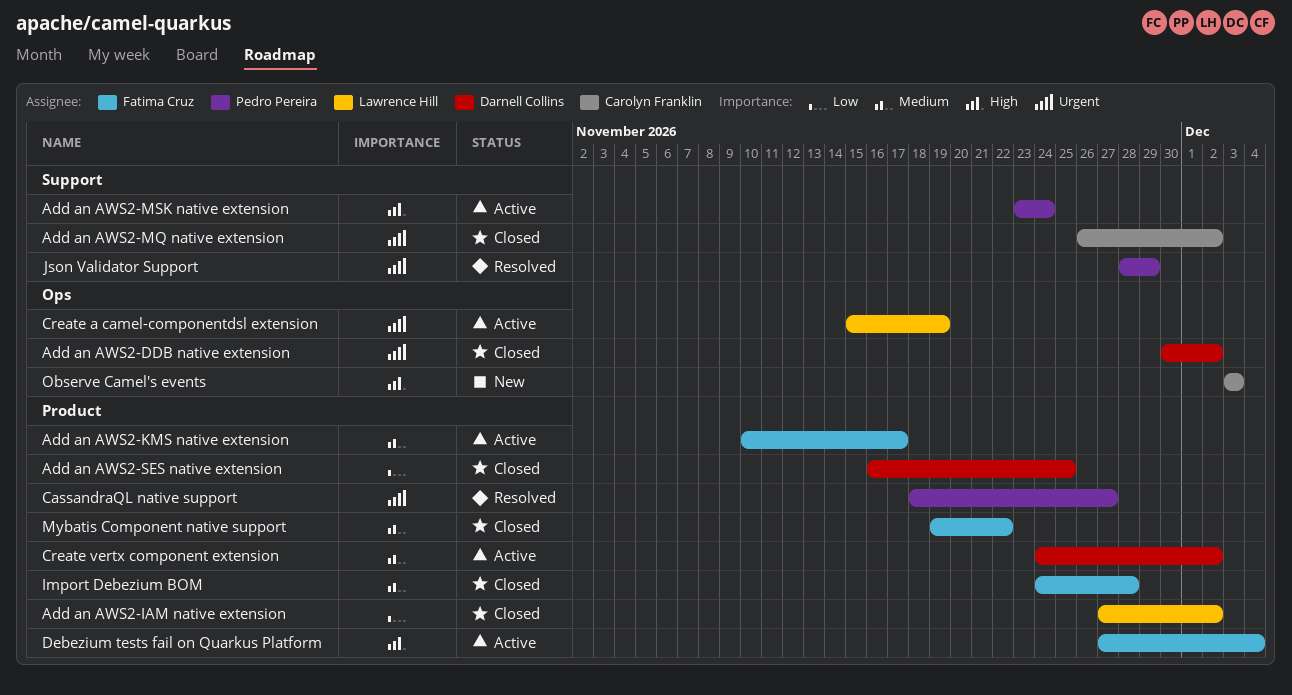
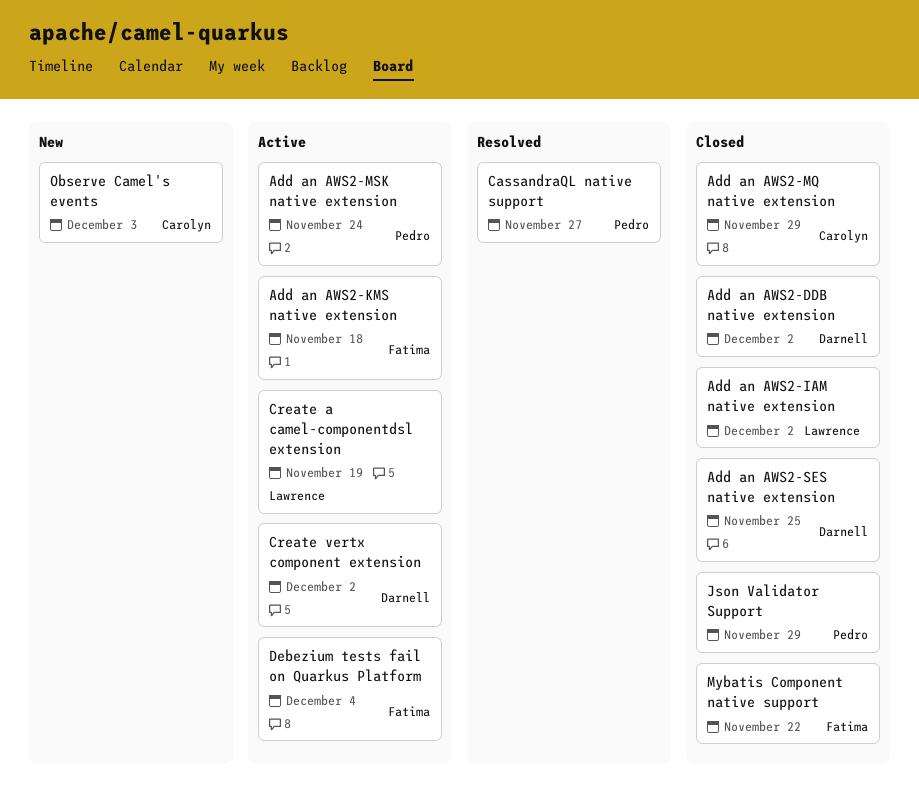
Add an AWS2-KMS native extension, due: Nov 17 -> Nov 18
Add an AWS2-MQ native extension, due: Dec 2 -> Nov 29
Import Debezium BOM: present -> none
Json Validator Support, status: Resolved -> Closed

